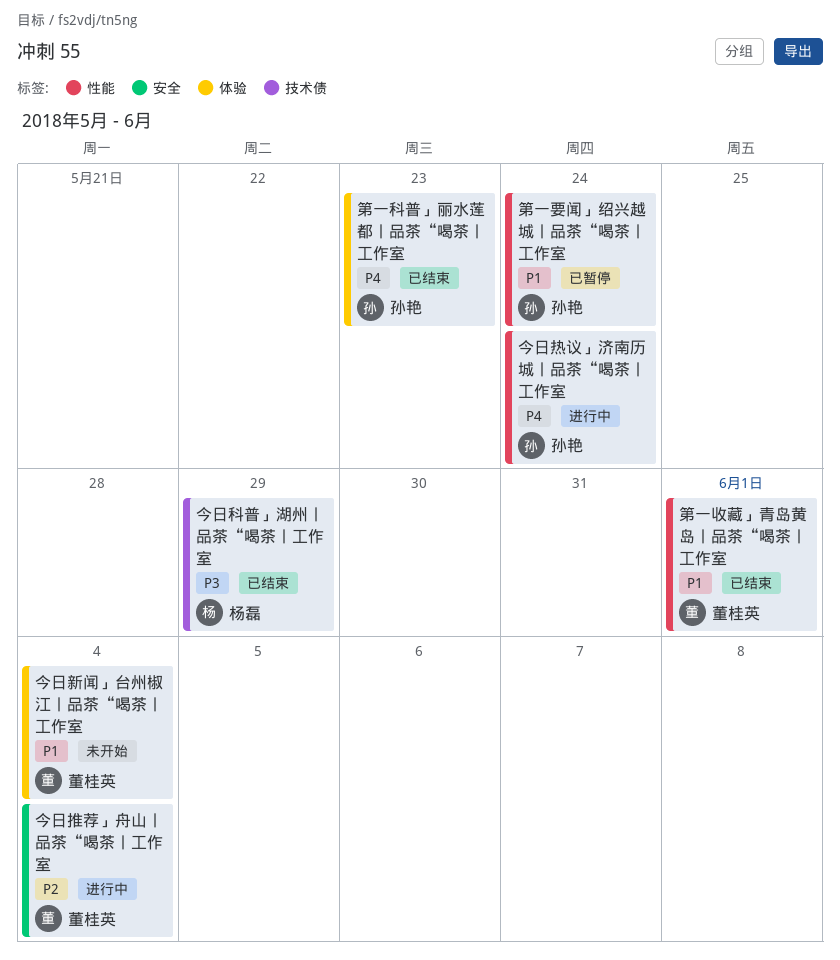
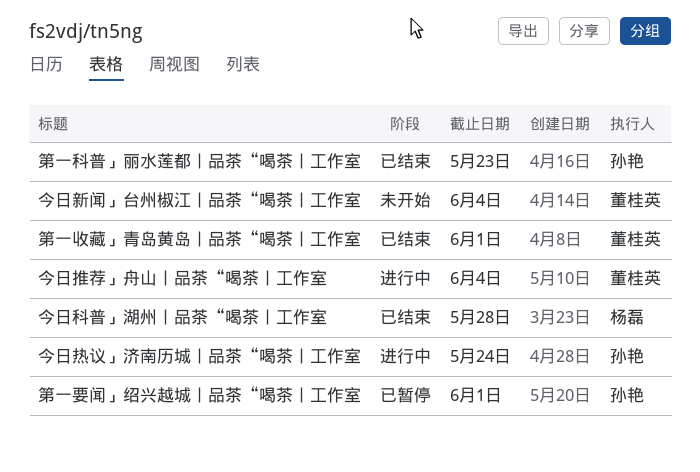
今日科普」湖州丨品茶“喝茶丨工作室, due: May 29 -> May 28
第一要闻」绍兴越城丨品茶“喝茶丨工作室, due: May 24 -> Jun 1

